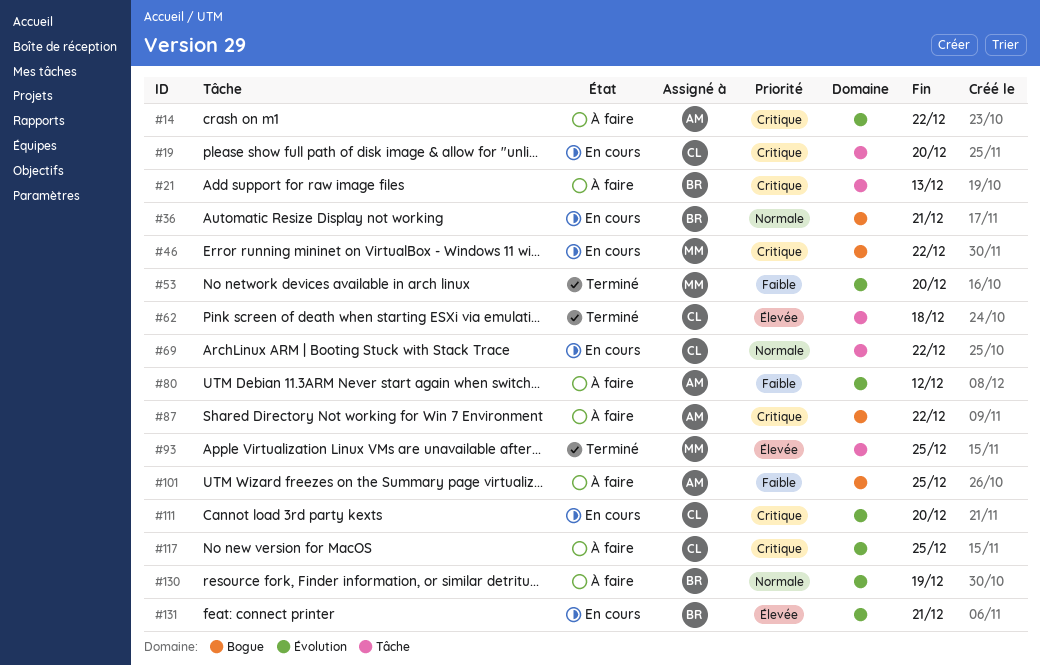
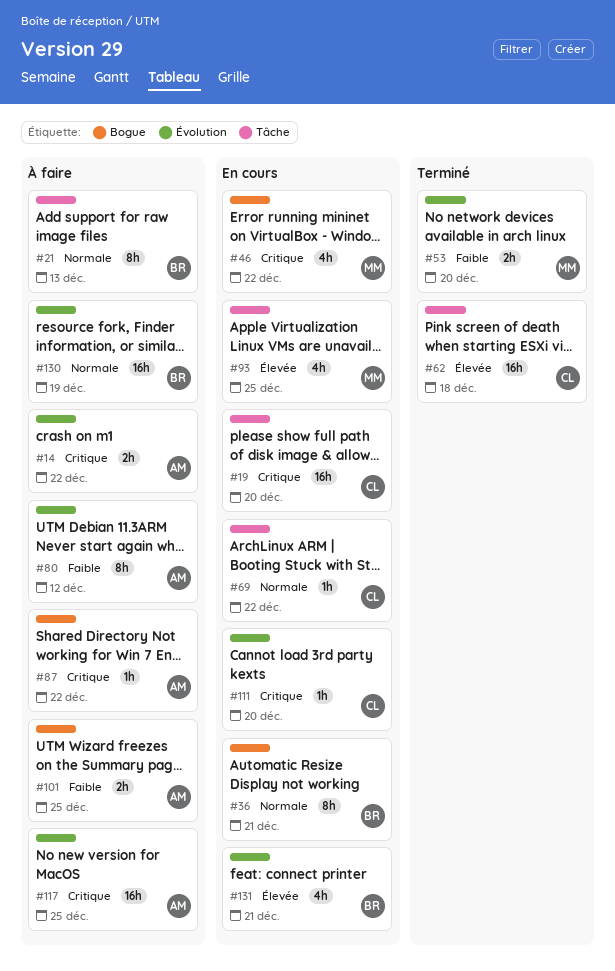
#21, priority: Critique -> Normale
#93, status: Terminé -> En cours
#117, owner: CL -> AM

